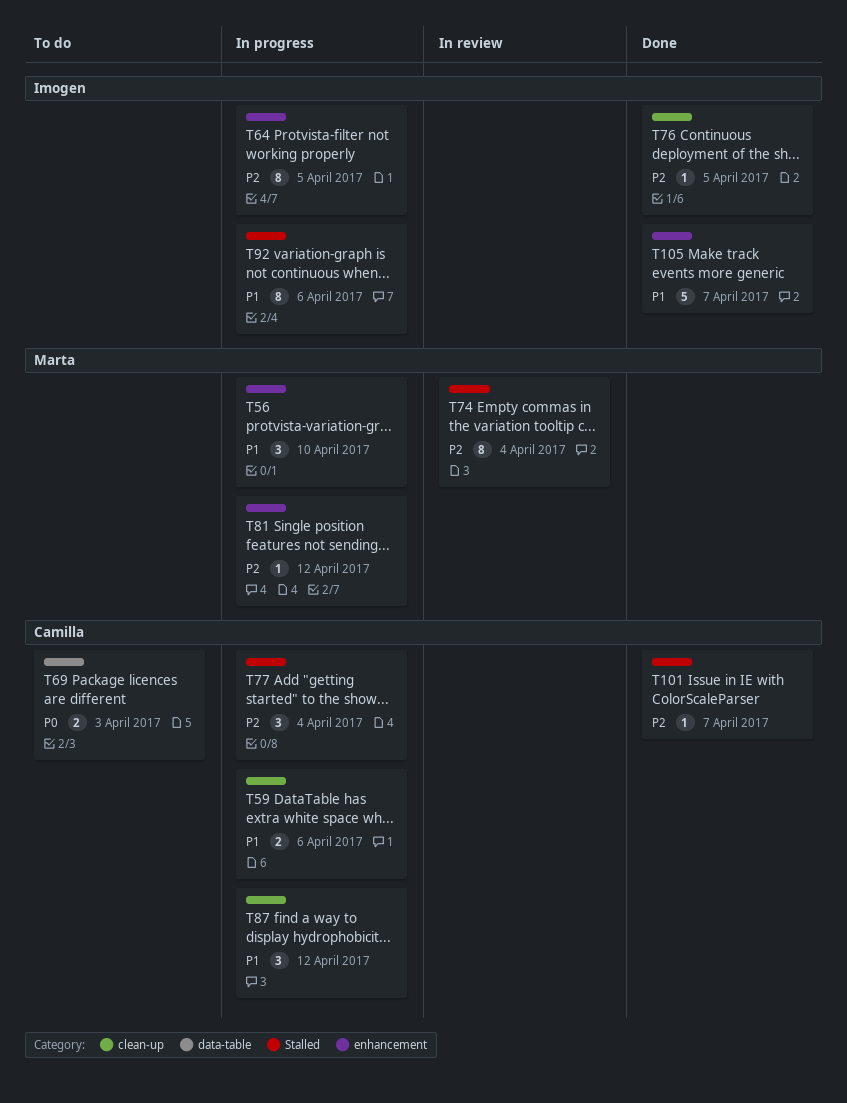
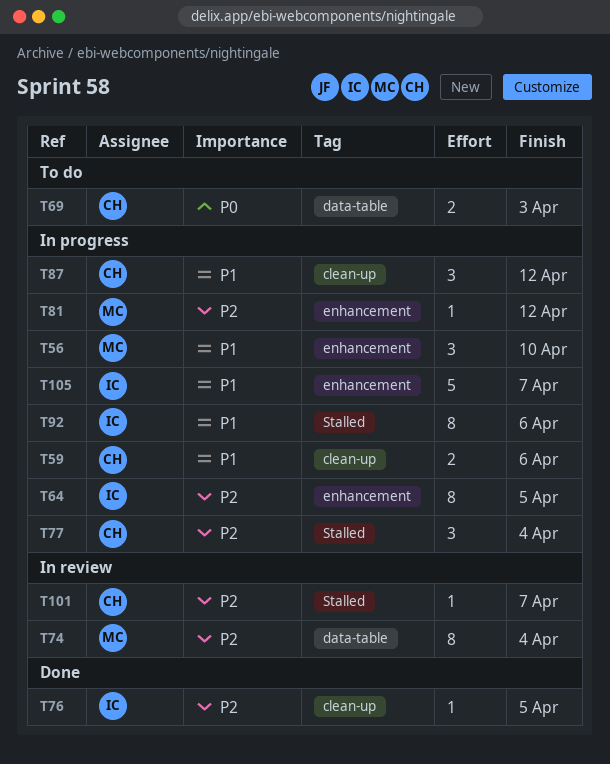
T74, label: Stalled -> data-table
T101, status: Done -> In review
T105, status: Done -> In progress

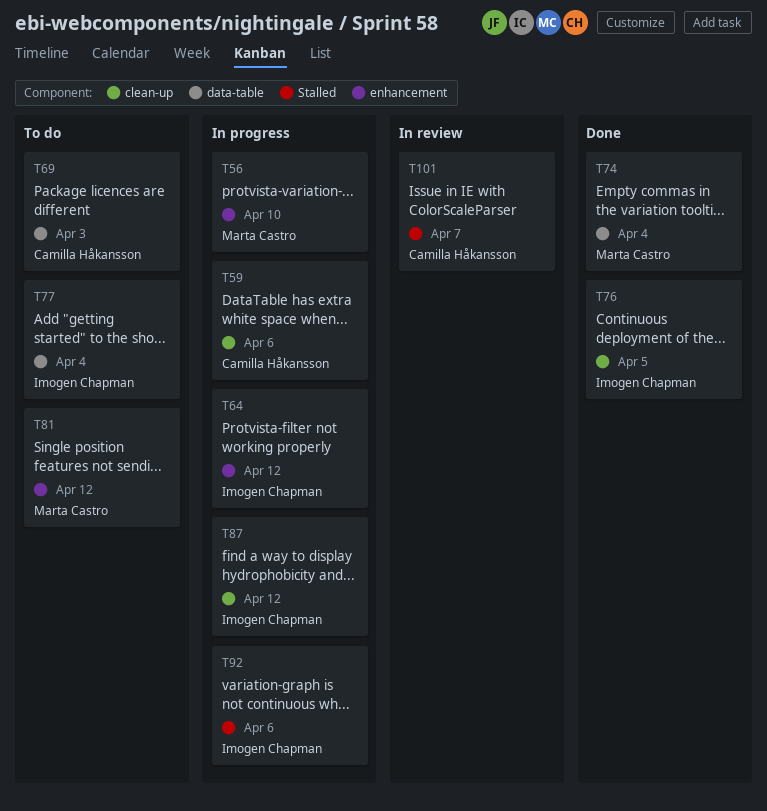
T64, due: Apr 5 -> Apr 12
T74, status: In review -> Done
T77, status: In progress -> To do
T77, owner: Camilla Håkansson -> Imogen Chapman
T77, label: Stalled -> data-table
T81, status: In progress -> To do
T87, owner: Camilla Håkansson -> Imogen Chapman
T105: present -> none

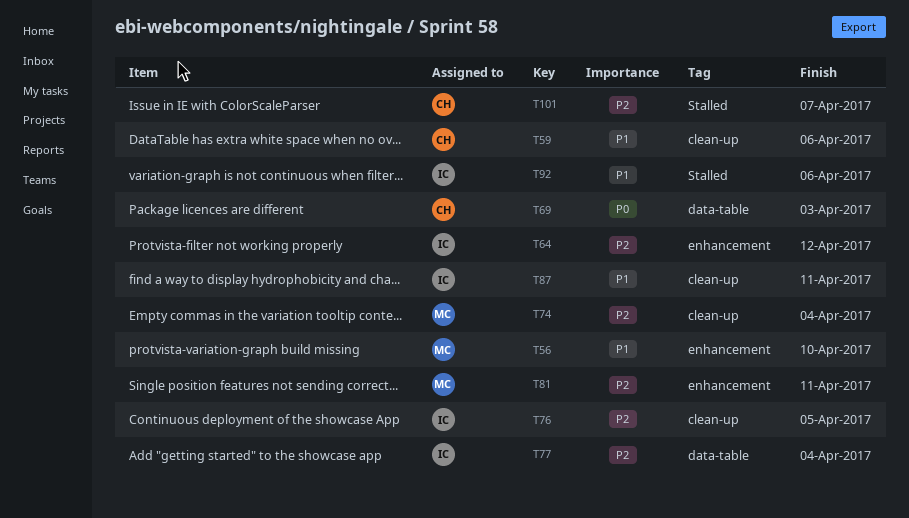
T74, label: data-table -> clean-up
T81, due: Apr 12 -> Apr 11
T87, due: Apr 12 -> Apr 11

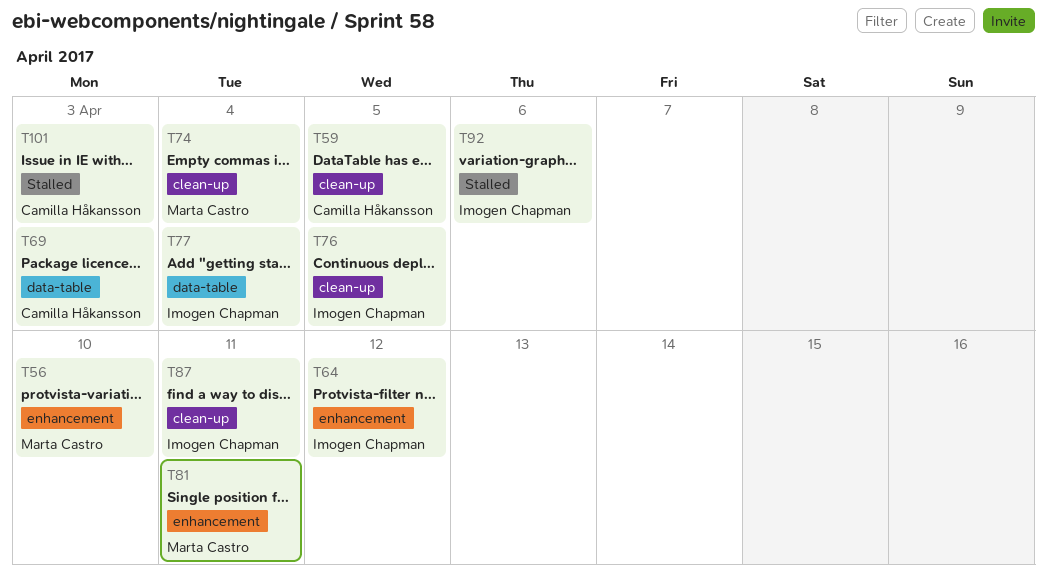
T59, due: Apr 6 -> Apr 5
T101, due: Apr 7 -> Apr 3

